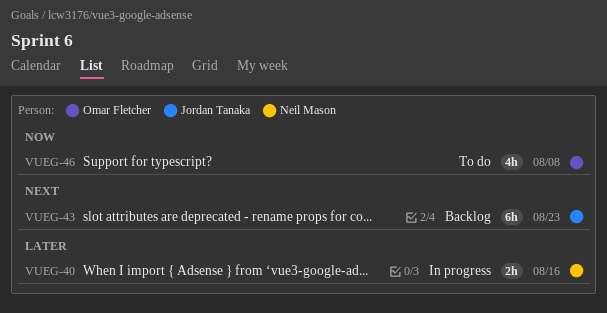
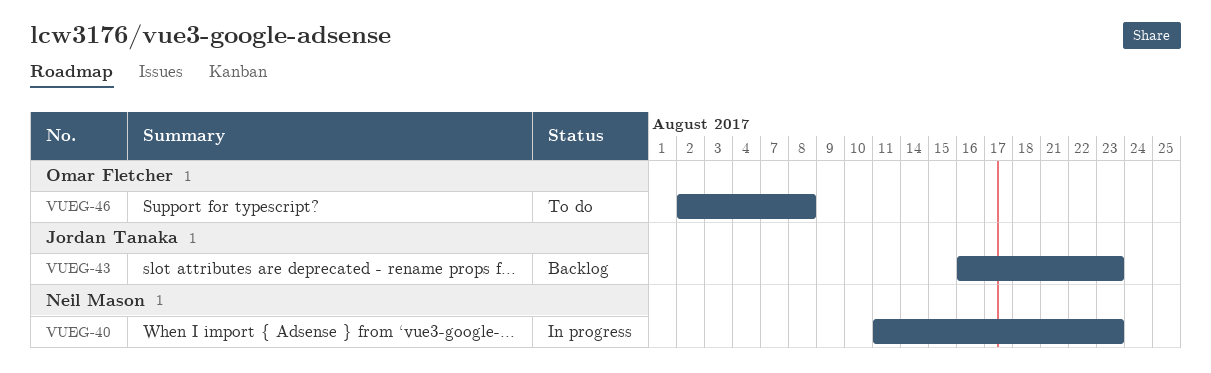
VUEG-40, due: Aug 16 -> Aug 23

